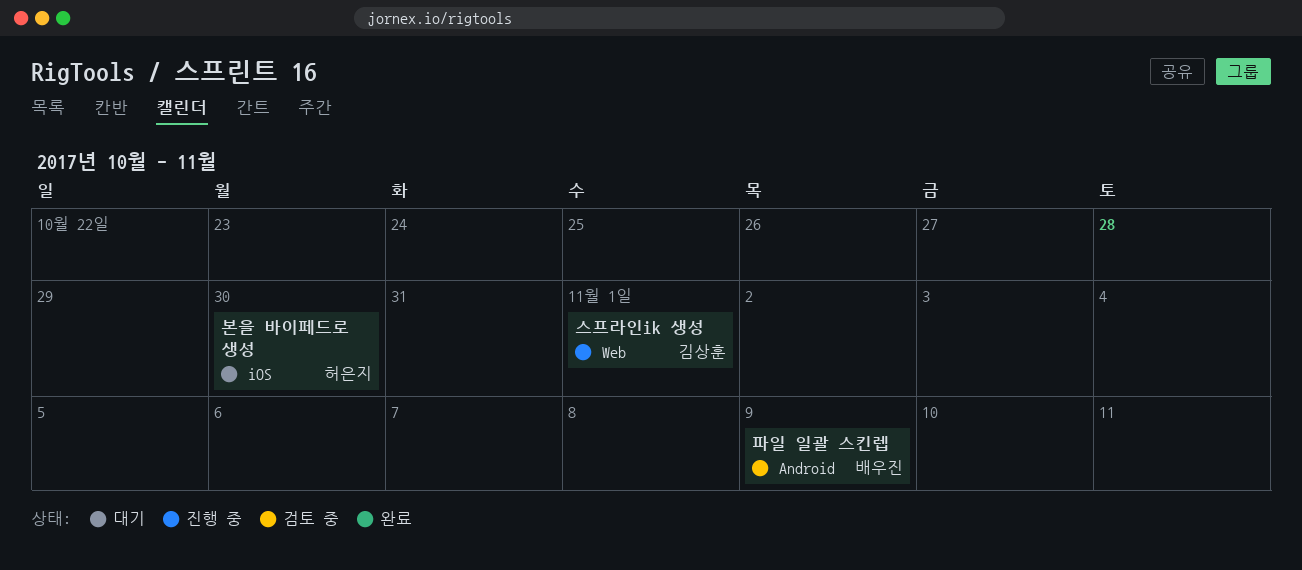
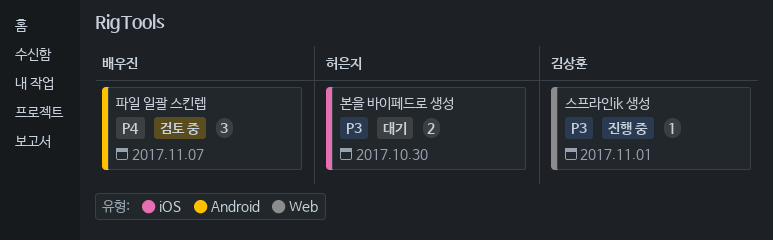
파일 일괄 스킨렙, due: Nov 9 -> Nov 7

